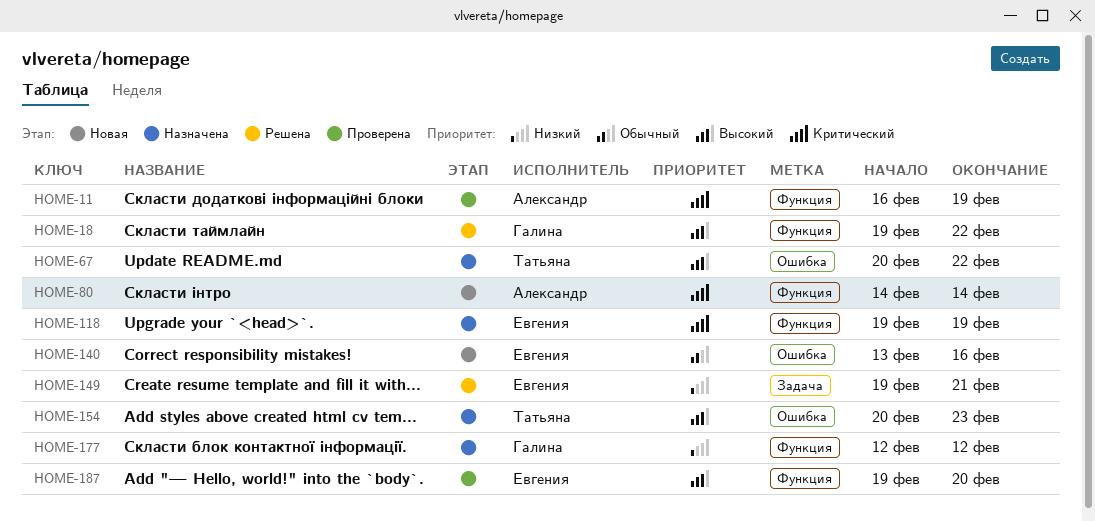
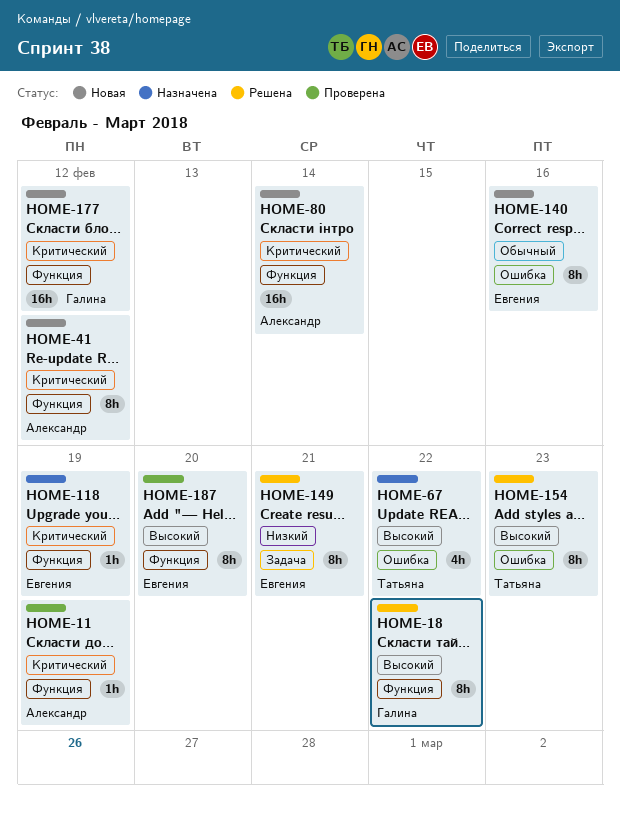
HOME-41: none -> present
HOME-154, status: Назначена -> Решена
HOME-177, status: Назначена -> Новая
HOME-177, priority: Низкий -> Критический

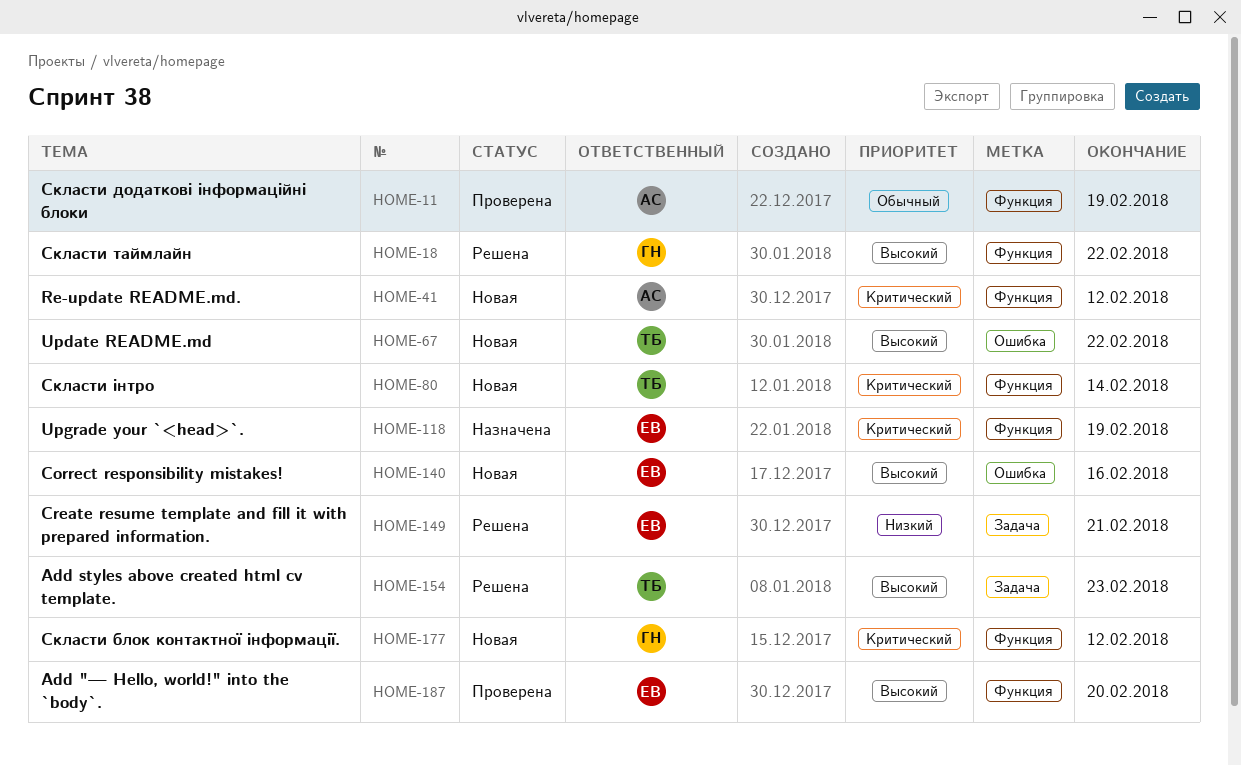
HOME-11, priority: Критический -> Обычный
HOME-67, status: Назначена -> Новая
HOME-80, owner: Александр -> Татьяна
HOME-140, priority: Обычный -> Высокий
HOME-154, label: Ошибка -> Задача

